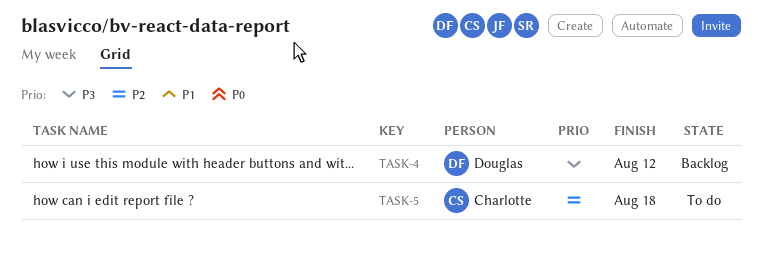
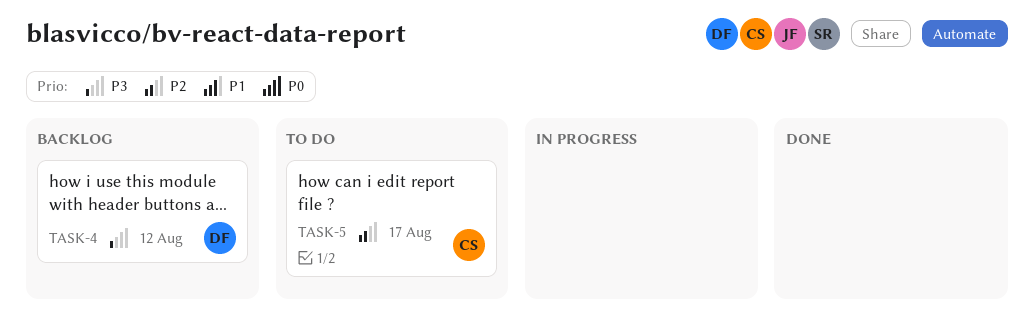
TASK-5, due: Aug 18 -> Aug 17

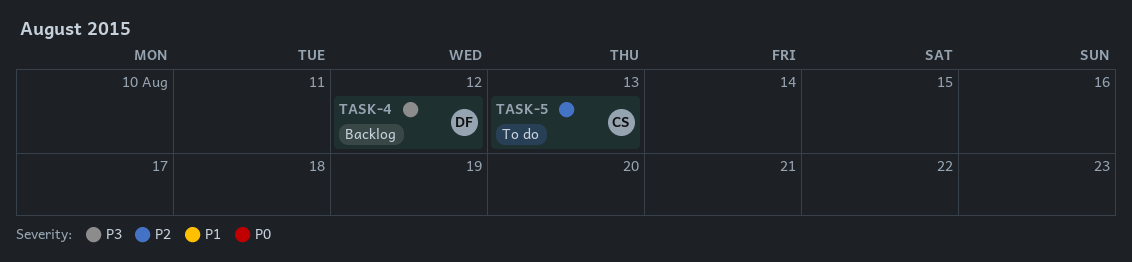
TASK-5, due: Aug 17 -> Aug 13

